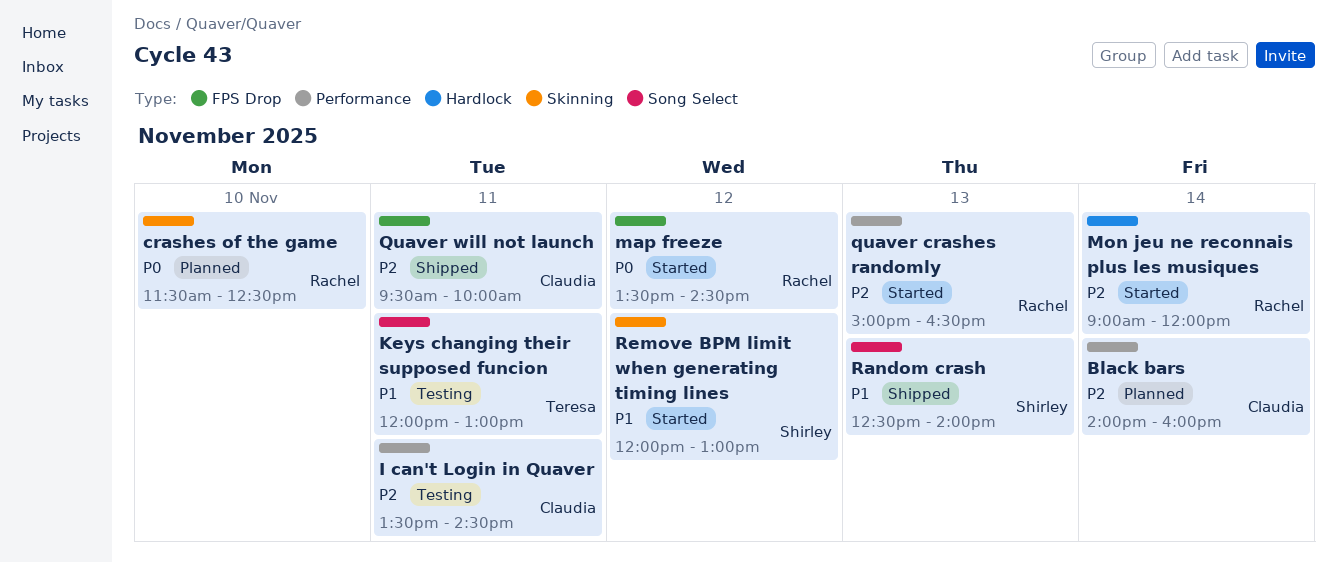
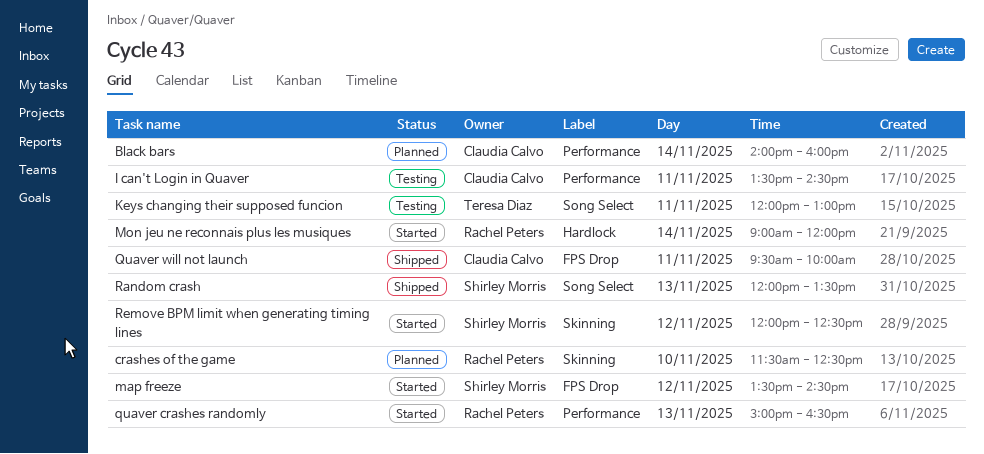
map freeze, owner: Rachel Peters -> Shirley Morris
Random crash, begins: 12:30 -> 12:00
Random crash, ends: 14:00 -> 13:30
Remove BPM limit when generating timing lines, ends: 13:00 -> 12:30

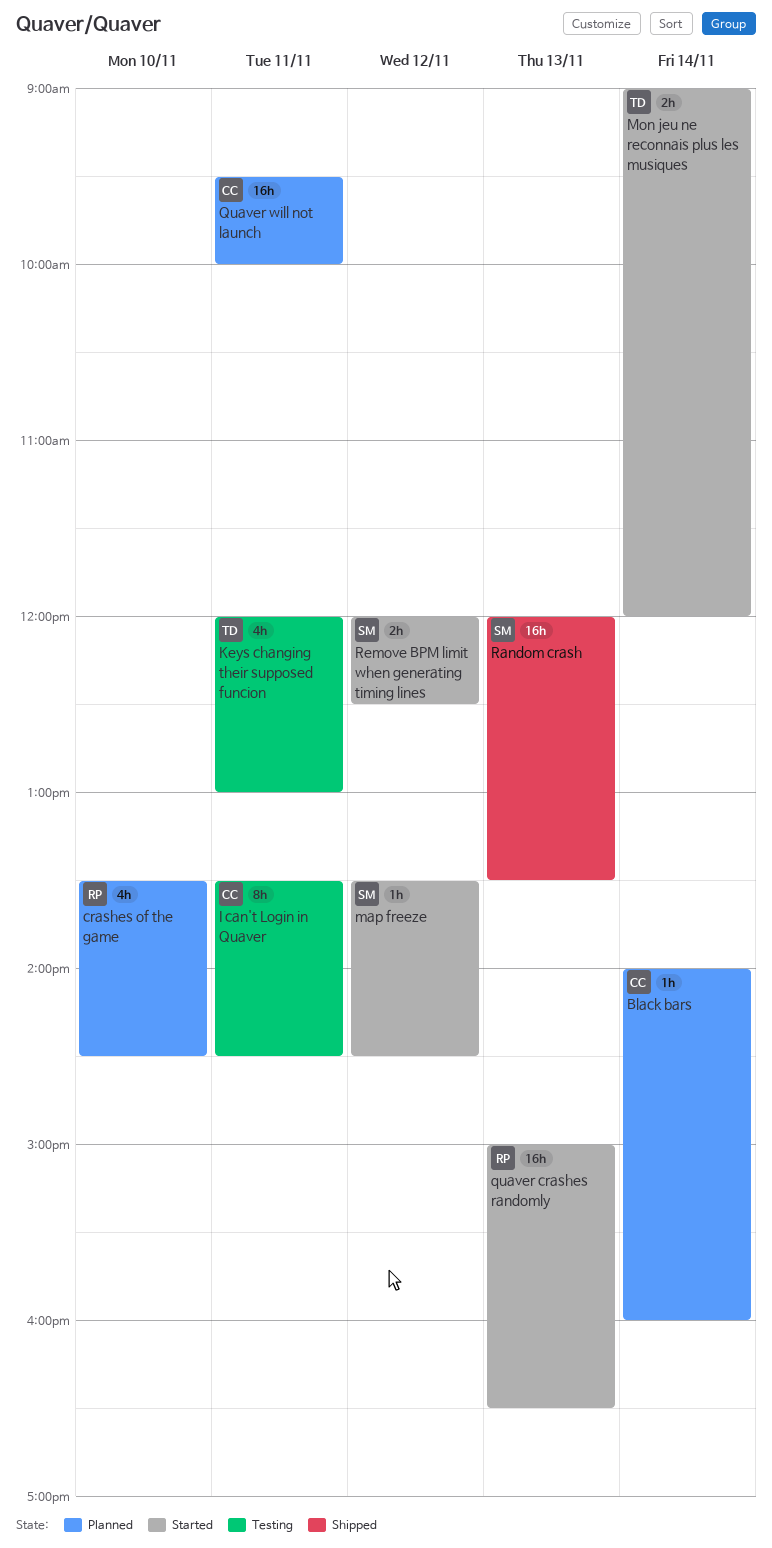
crashes of the game, begins: 11:30 -> 13:30
crashes of the game, ends: 12:30 -> 14:30
Mon jeu ne reconnais plus les musiques, owner: Rachel Peters -> Teresa Diaz
Quaver will not launch, status: Shipped -> Planned

